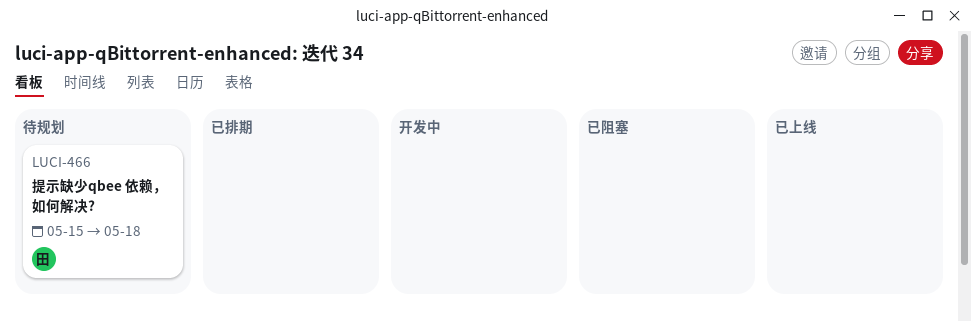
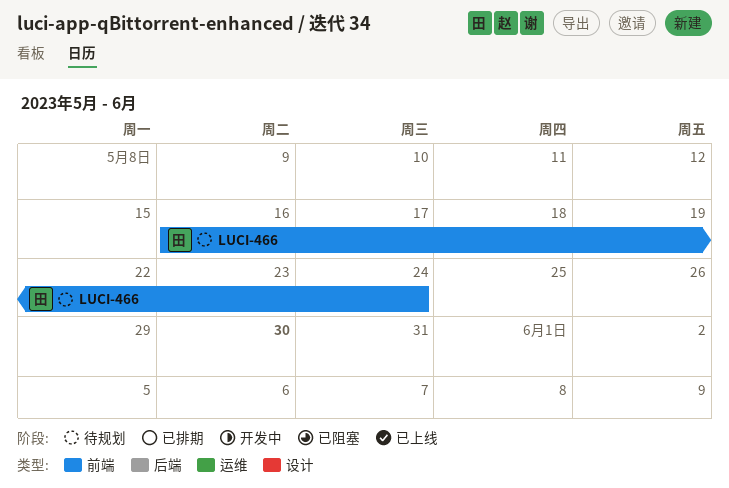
LUCI-466, start: May 15 -> May 16
LUCI-466, due: May 18 -> May 24

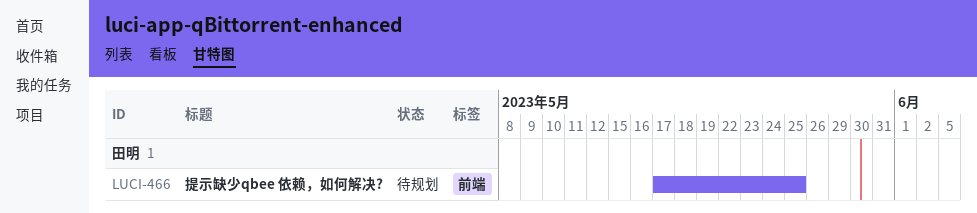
LUCI-466, start: May 16 -> May 17
LUCI-466, due: May 24 -> May 25

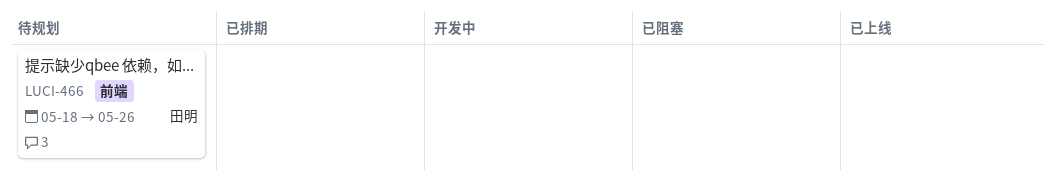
LUCI-466, start: May 17 -> May 18
LUCI-466, due: May 25 -> May 26

